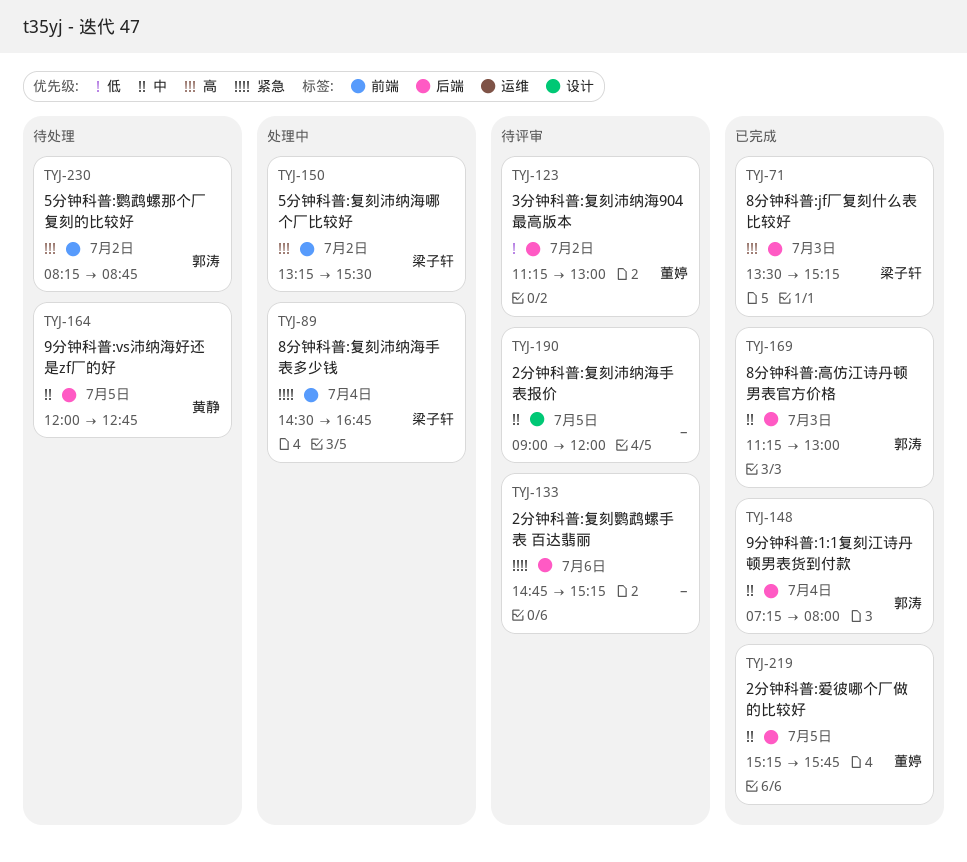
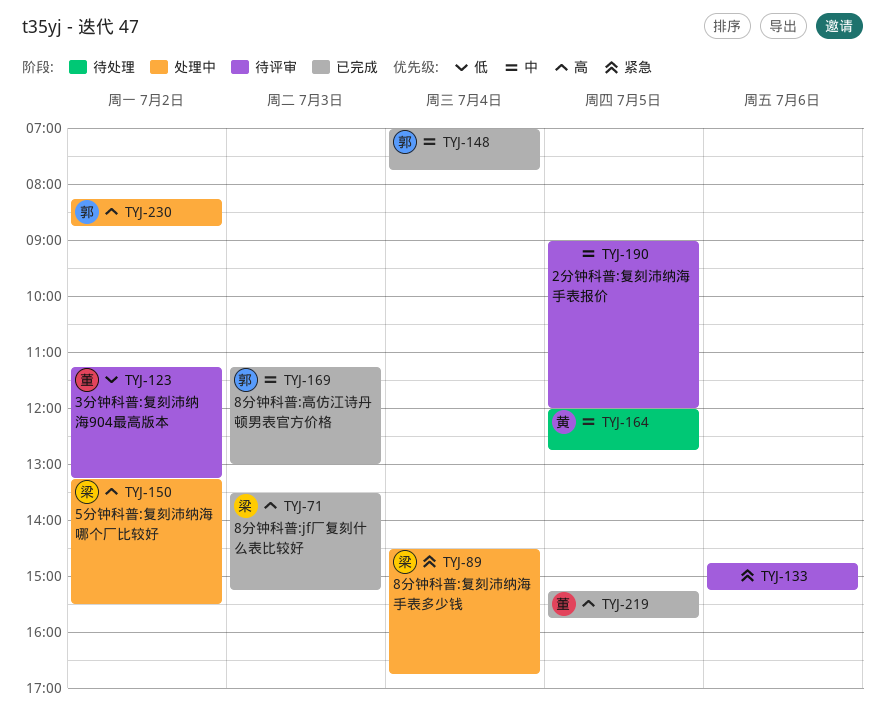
TYJ-123, ends: 13:00 -> 13:15
TYJ-148, begins: 07:15 -> 07:00
TYJ-148, ends: 08:00 -> 07:45
TYJ-219, priority: 中 -> 高
TYJ-230, status: 待处理 -> 处理中

